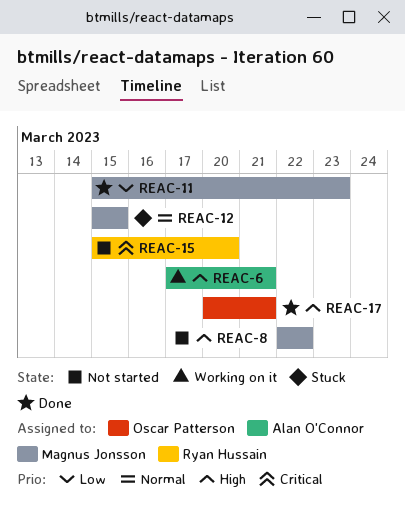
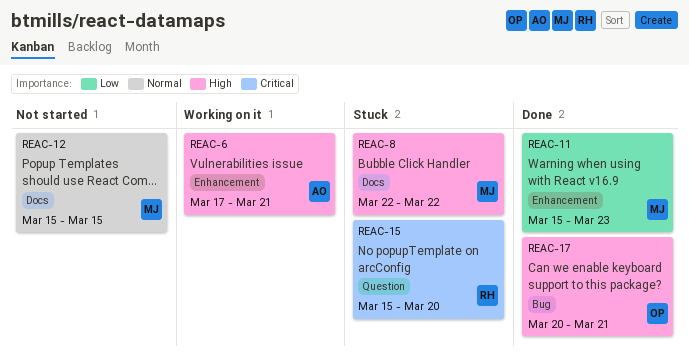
REAC-8, status: Not started -> Stuck
REAC-12, status: Stuck -> Not started
REAC-15, status: Not started -> Stuck

